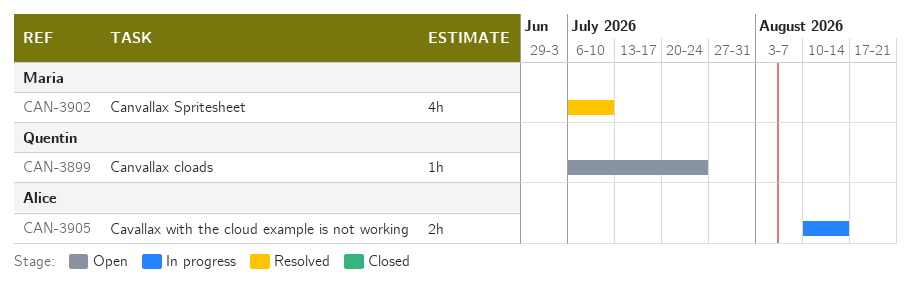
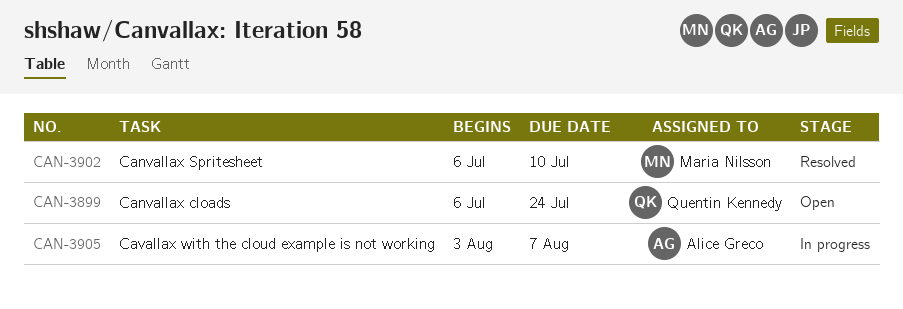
CAN-3905, start: Aug 10 -> Aug 3
CAN-3905, due: Aug 14 -> Aug 7

